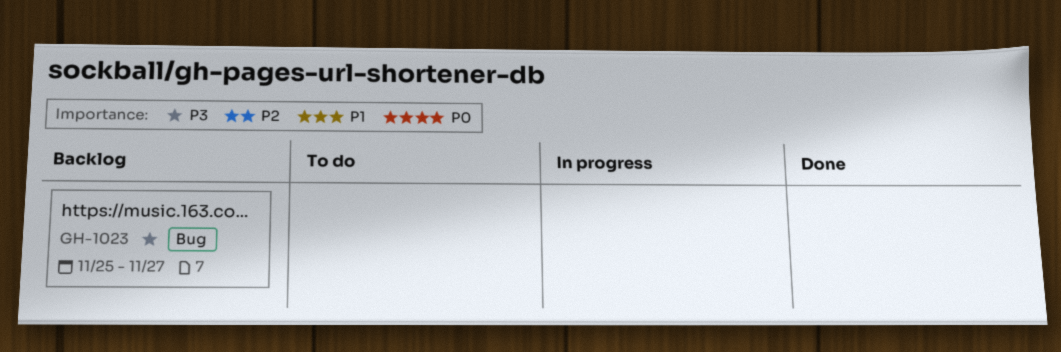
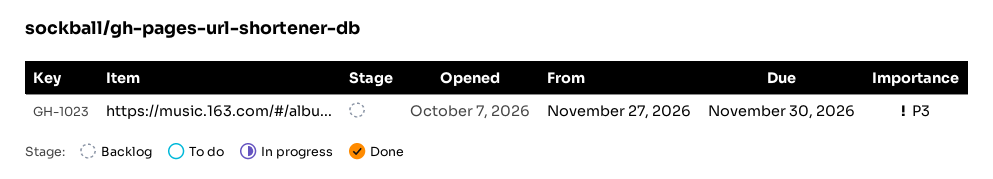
GH-1023, start: Nov 25 -> Nov 27
GH-1023, due: Nov 27 -> Nov 30

